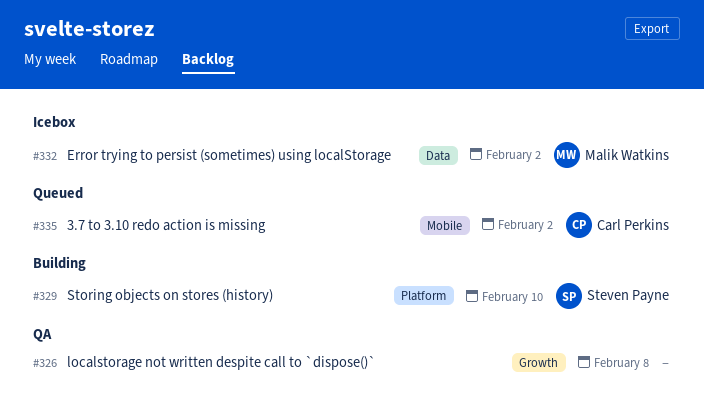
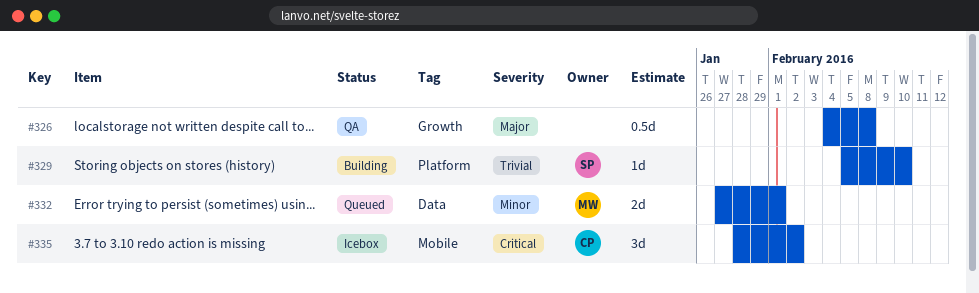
#332, status: Icebox -> Queued
#332, due: Feb 2 -> Feb 1
#335, status: Queued -> Icebox

